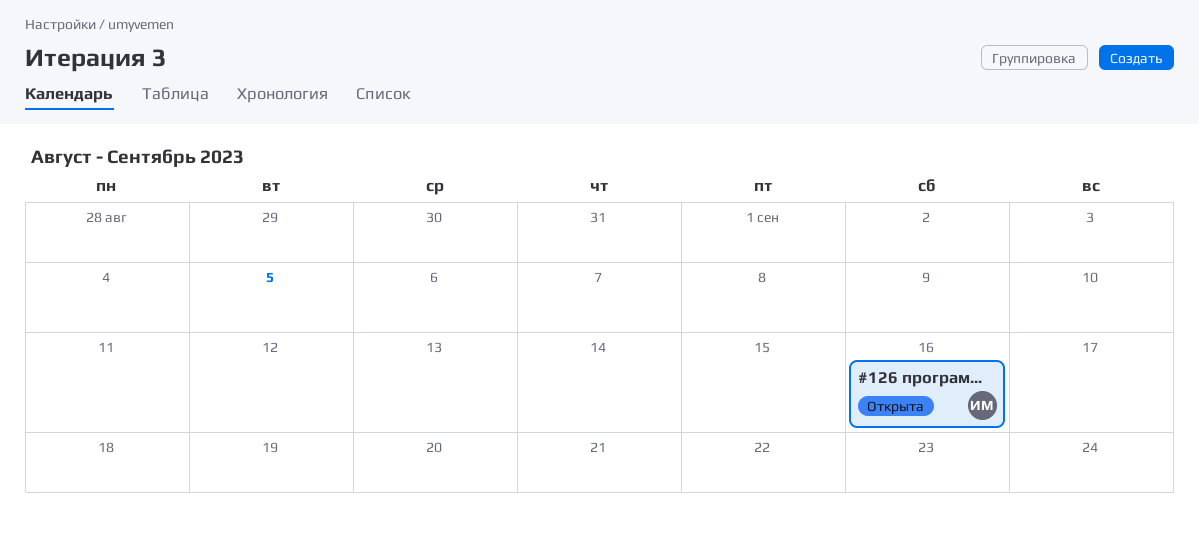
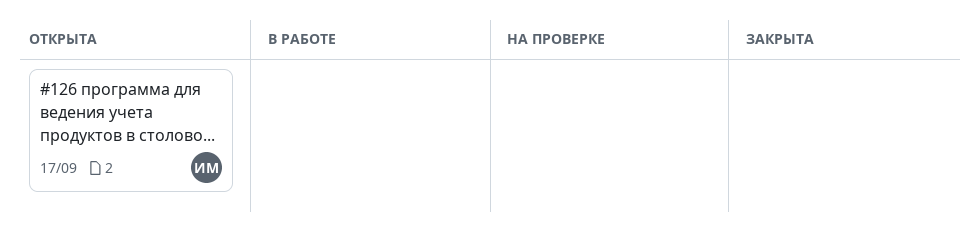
#126, due: Sep 16 -> Sep 17

